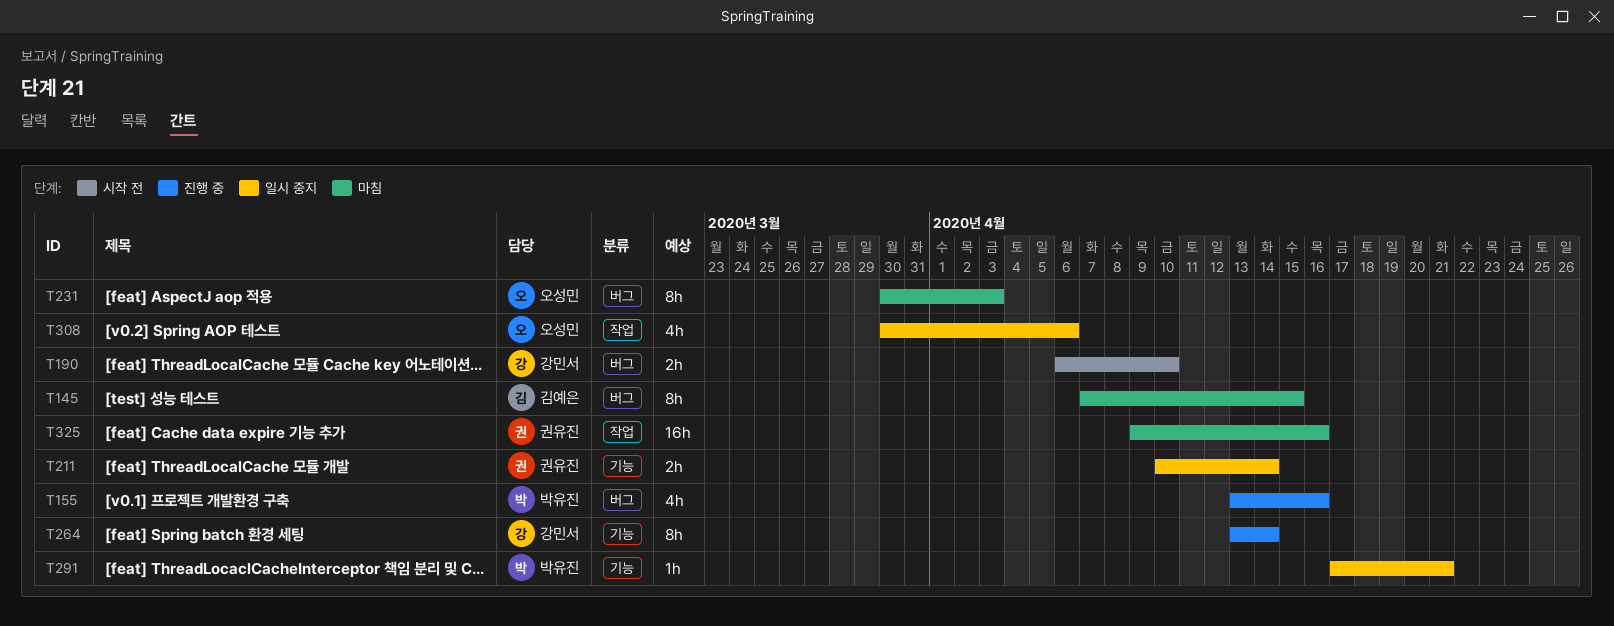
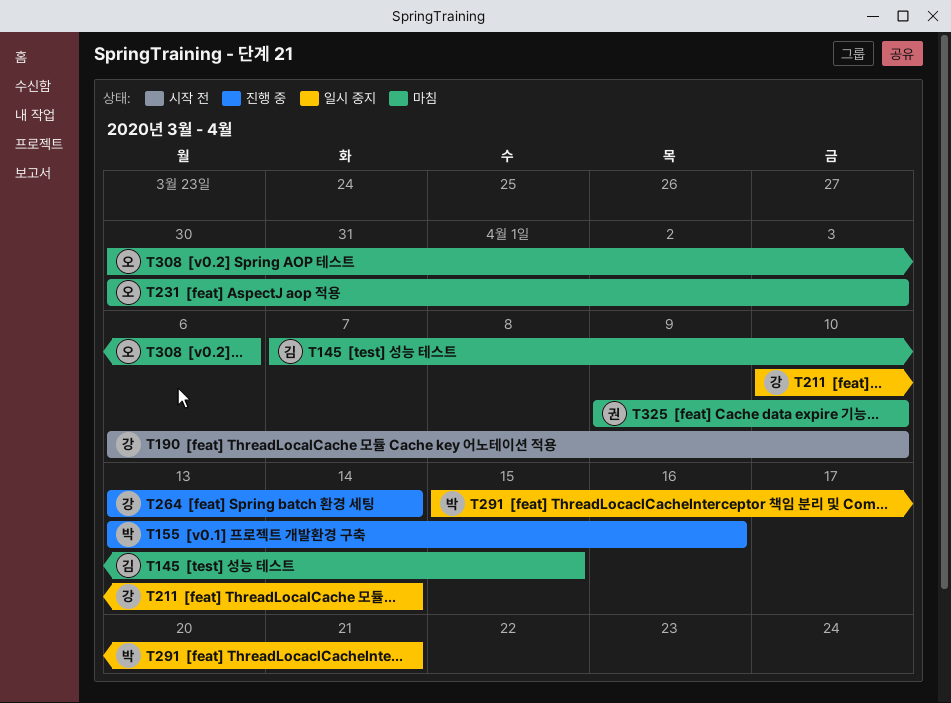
T211, owner: 권유진 -> 강민서
T291, start: Apr 17 -> Apr 15
T308, status: 일시 중지 -> 마침
T325, due: Apr 16 -> Apr 10

